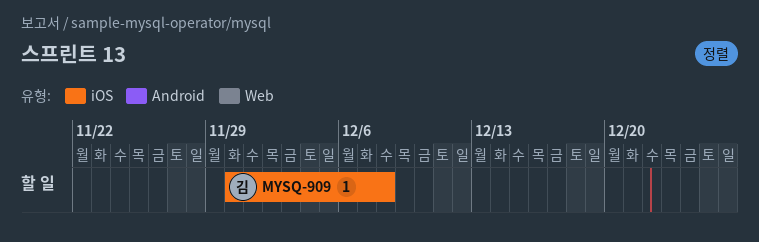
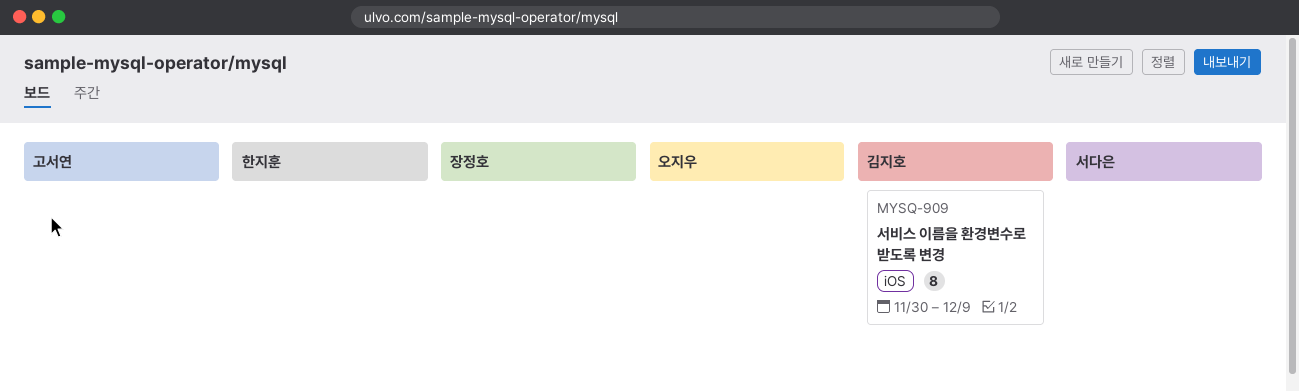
MYSQ-909, estimate: 1 -> 8
MYSQ-909, due: Dec 8 -> Dec 9

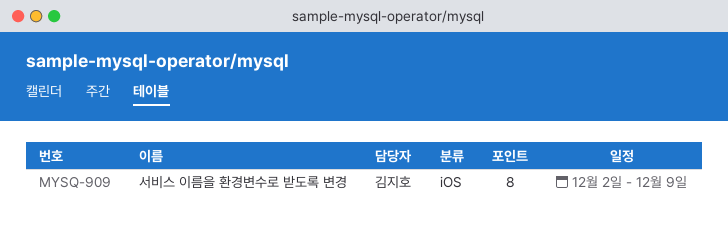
MYSQ-909, start: Nov 30 -> Dec 2

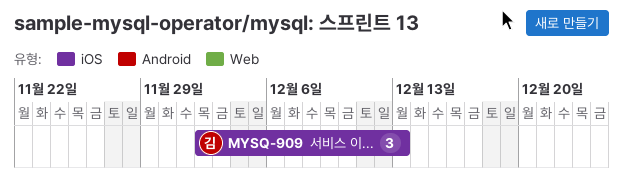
MYSQ-909, estimate: 8 -> 3
MYSQ-909, due: Dec 9 -> Dec 13

